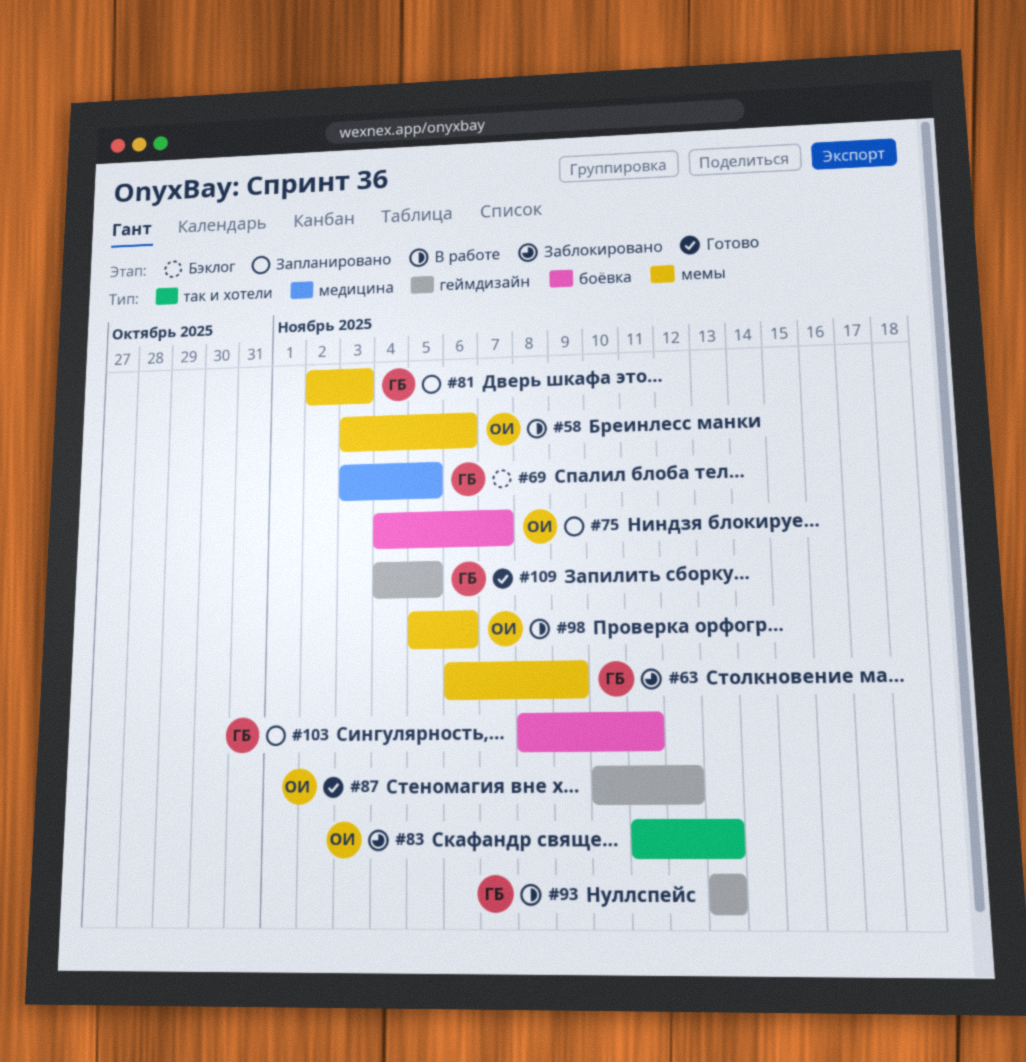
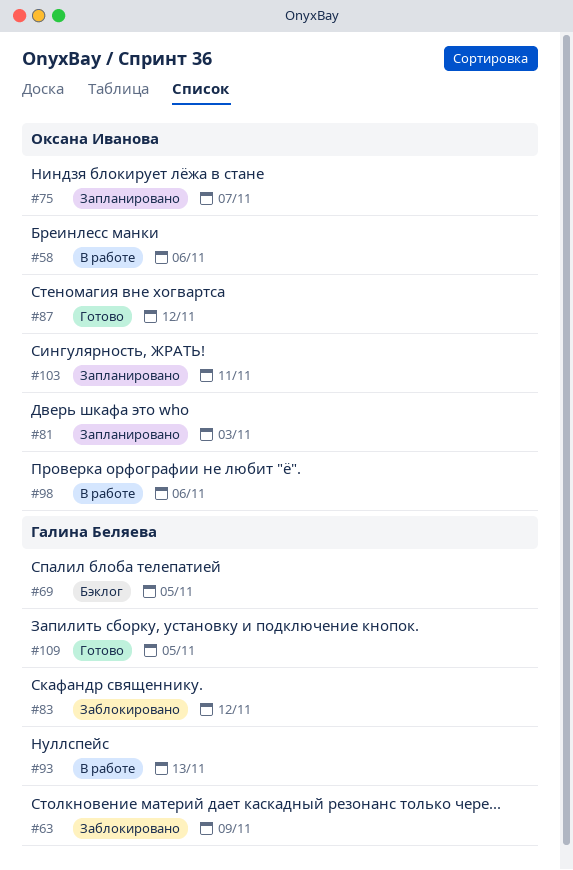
#81, owner: Галина Беляева -> Оксана Иванова
#83, owner: Оксана Иванова -> Галина Беляева
#83, due: Nov 13 -> Nov 12
#103, owner: Галина Беляева -> Оксана Иванова

